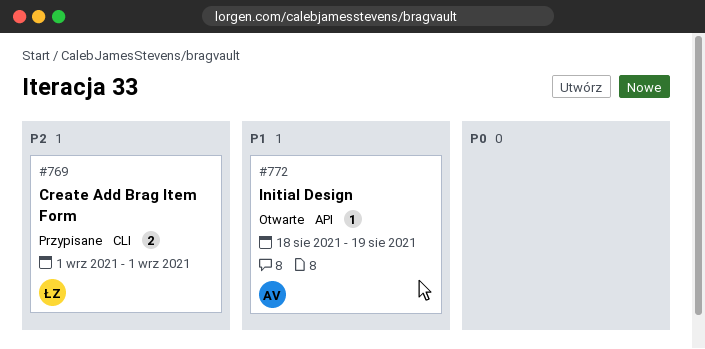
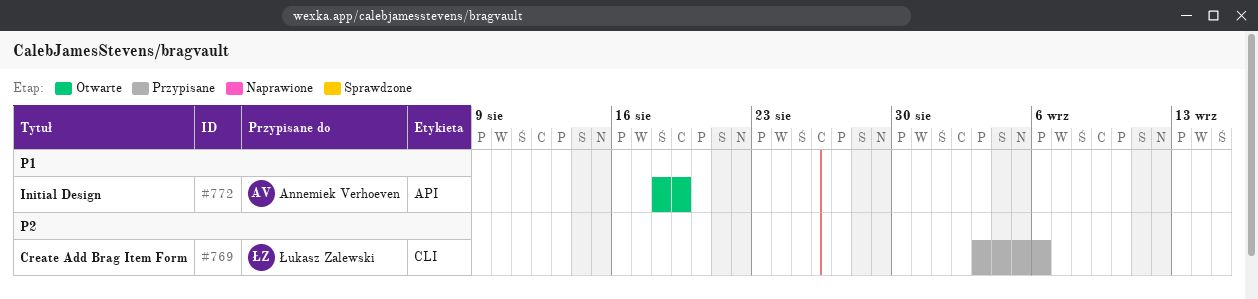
#769, start: Sep 1 -> Sep 3
#769, due: Sep 1 -> Sep 6

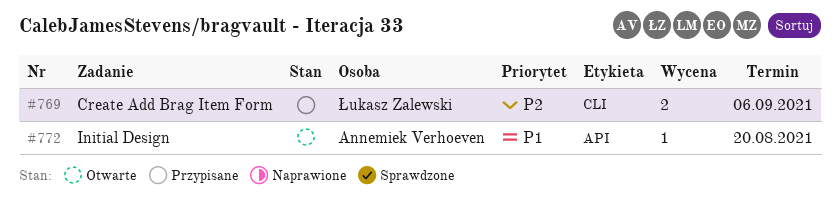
#772, due: Aug 19 -> Aug 20

